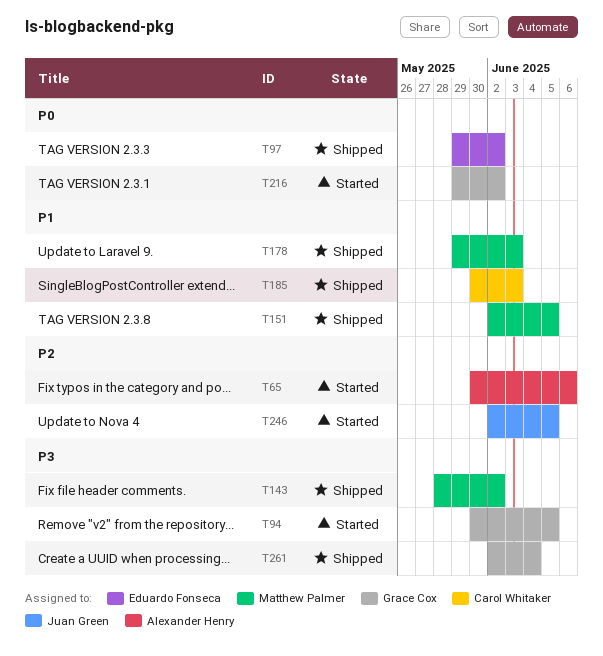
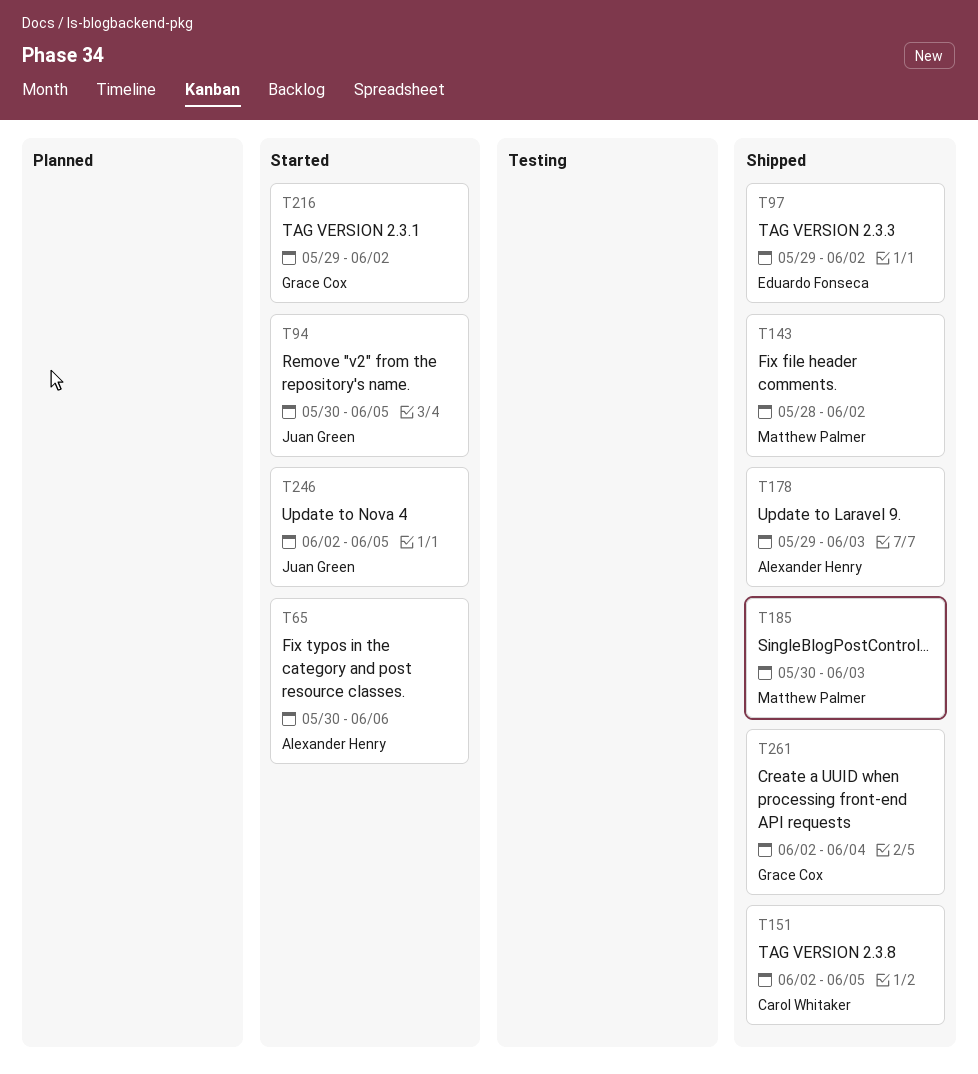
T94, owner: Grace Cox -> Juan Green
T151, owner: Matthew Palmer -> Carol Whitaker
T178, owner: Matthew Palmer -> Alexander Henry
T185, owner: Carol Whitaker -> Matthew Palmer

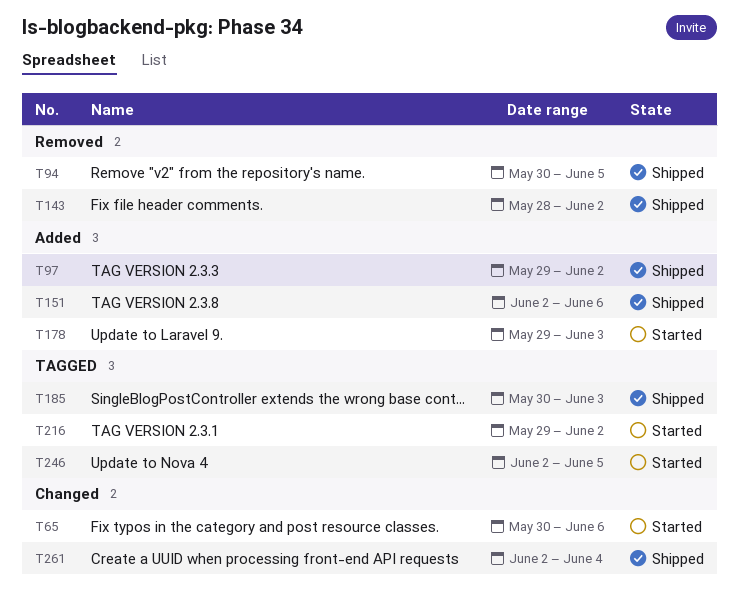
T94, status: Started -> Shipped
T151, due: Jun 5 -> Jun 6
T178, status: Shipped -> Started

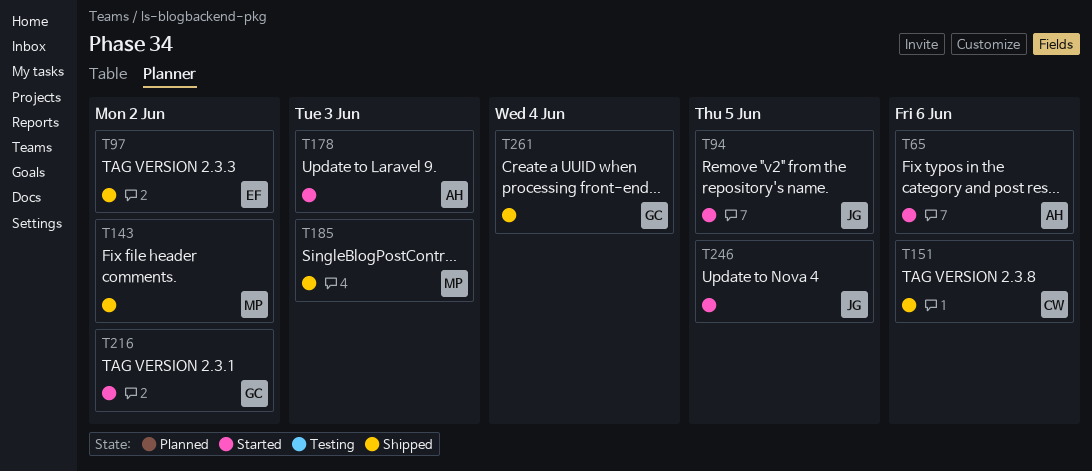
T94, status: Shipped -> Started

